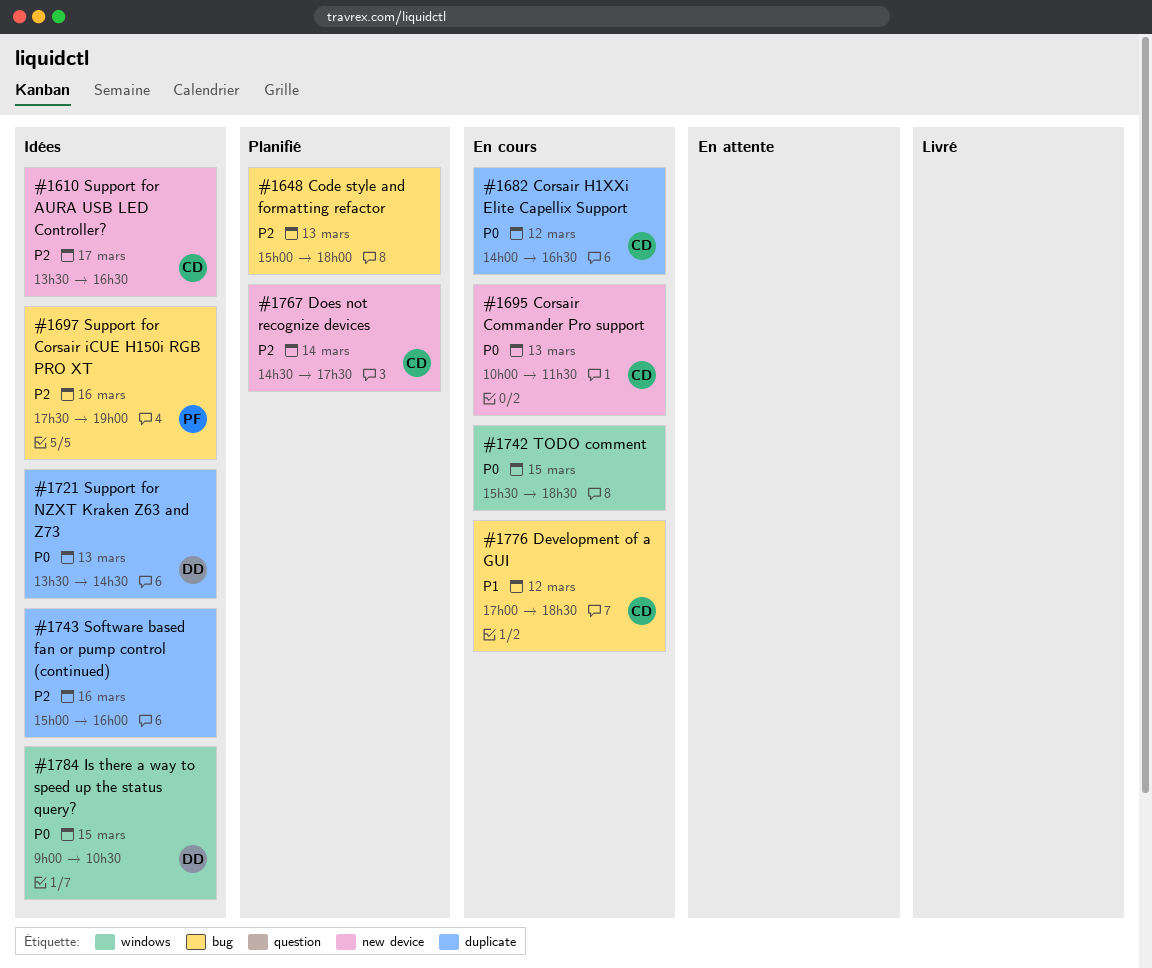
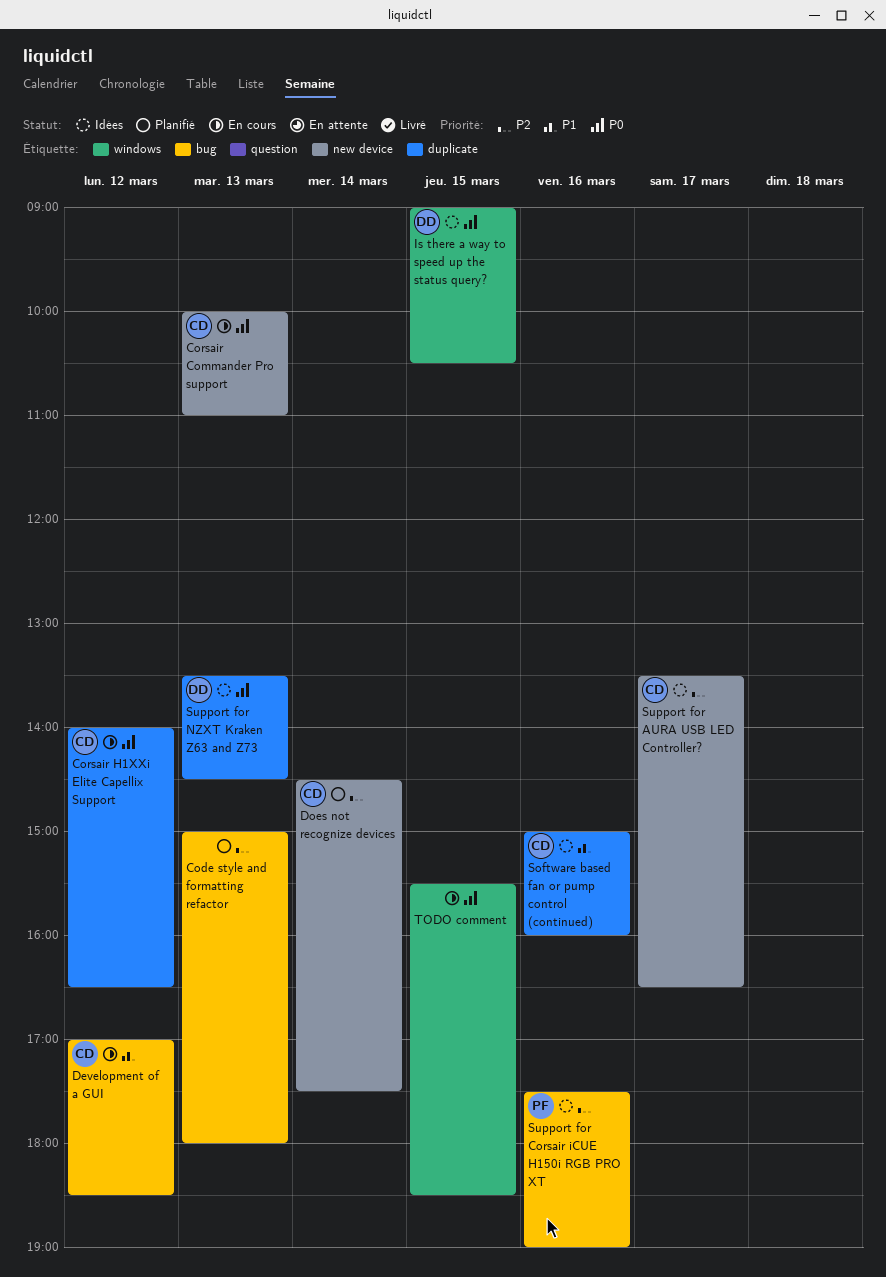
Corsair Commander Pro support, ends: 11:30 -> 11:00
Software based fan or pump control (continued), owner: none -> CD
Software based fan or pump control (continued), priority: P2 -> P1

